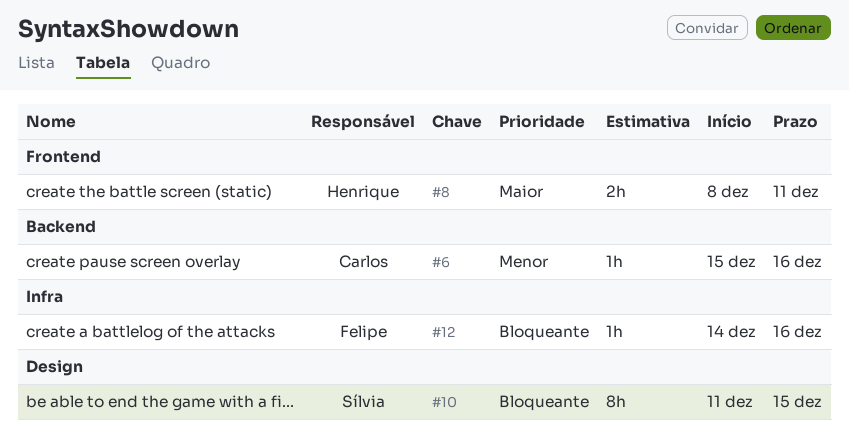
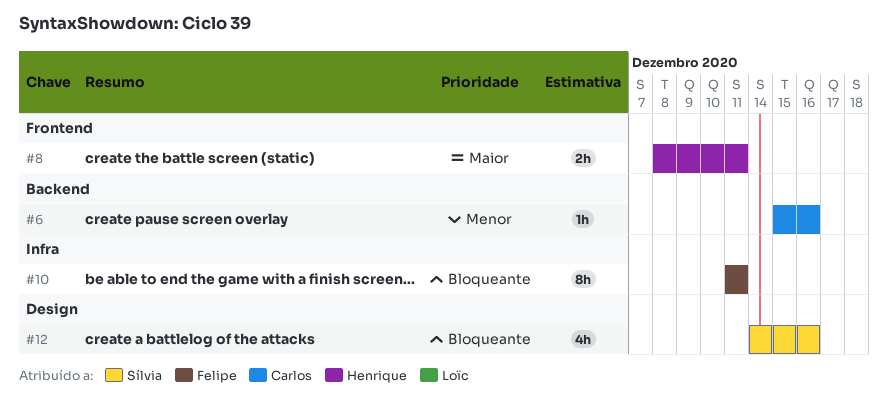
#10, owner: Sílvia -> Felipe
#10, label: Design -> Infra
#10, due: Dec 15 -> Dec 11
#12, owner: Felipe -> Sílvia
#12, label: Infra -> Design
#12, estimate: 1h -> 4h

